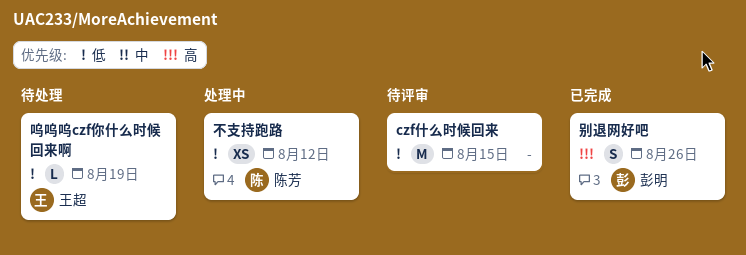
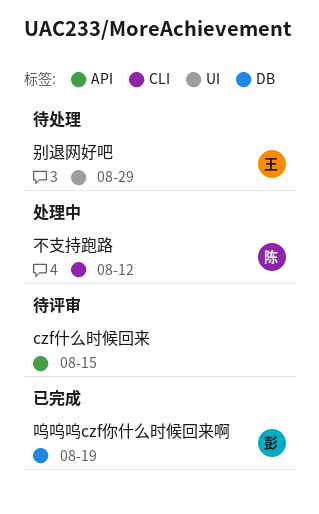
别退网好吧, status: 已完成 -> 待处理
别退网好吧, owner: 彭明 -> 王超
别退网好吧, due: Aug 26 -> Aug 29
呜呜呜czf你什么时候回来啊, status: 待处理 -> 已完成
呜呜呜czf你什么时候回来啊, owner: 王超 -> 彭明

